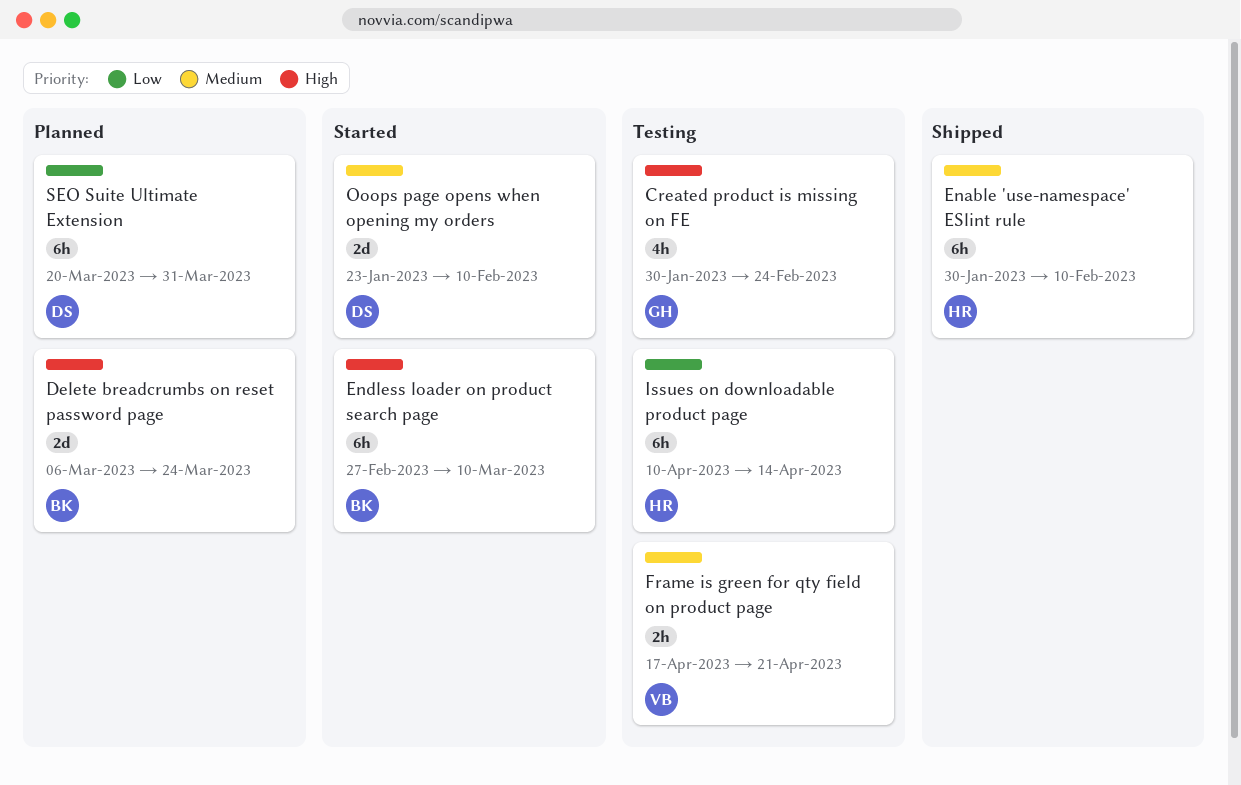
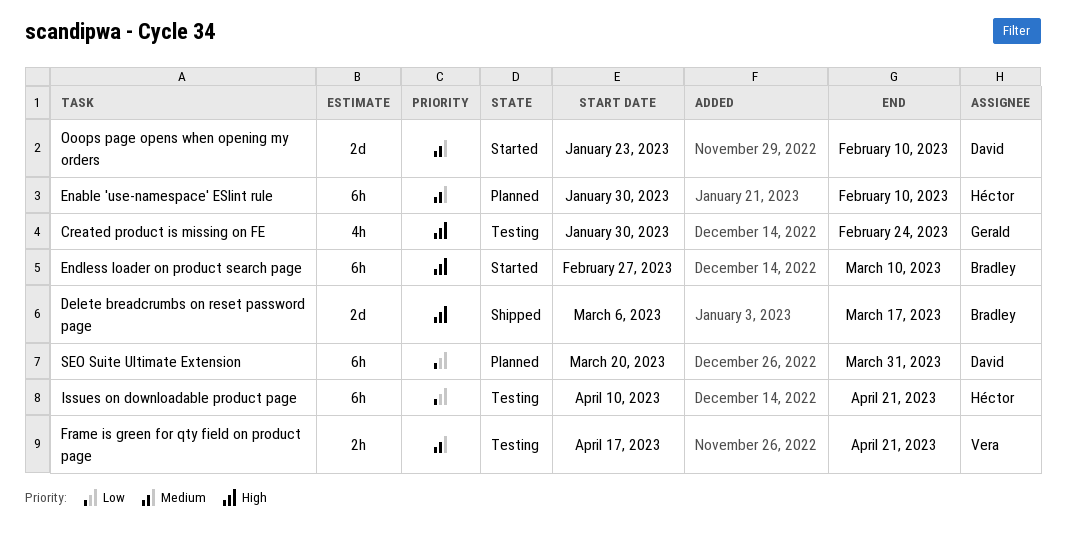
Delete breadcrumbs on reset password page, status: Planned -> Shipped
Delete breadcrumbs on reset password page, due: Mar 24 -> Mar 17
Enable 'use-namespace' ESlint rule, status: Shipped -> Planned
Issues on downloadable product page, due: Apr 14 -> Apr 21

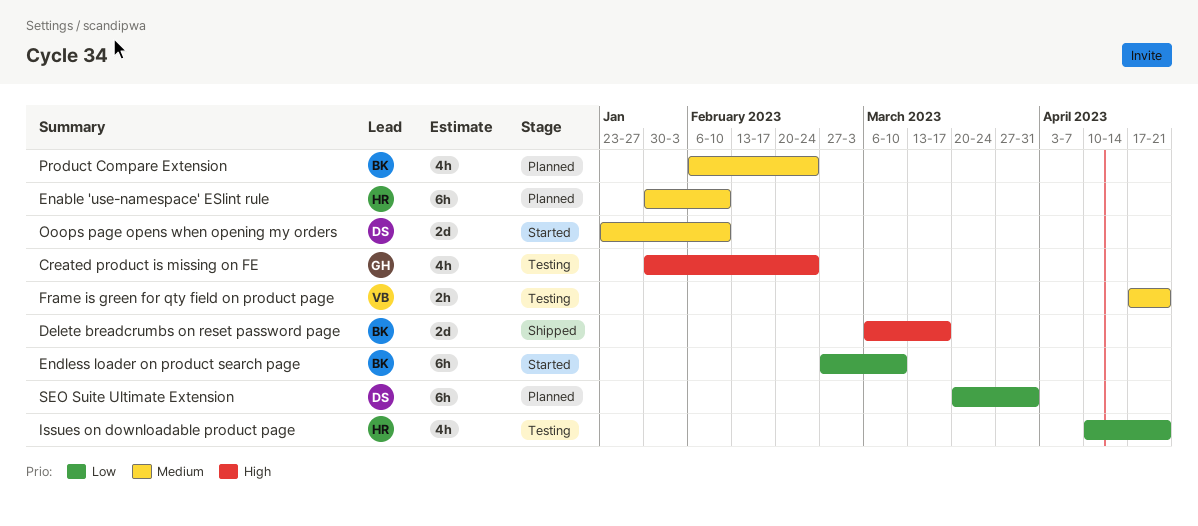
Endless loader on product search page, priority: High -> Low
Issues on downloadable product page, estimate: 6h -> 4h
Product Compare Extension: none -> present

